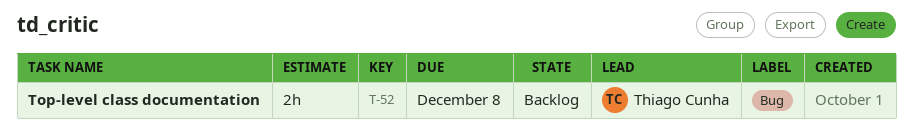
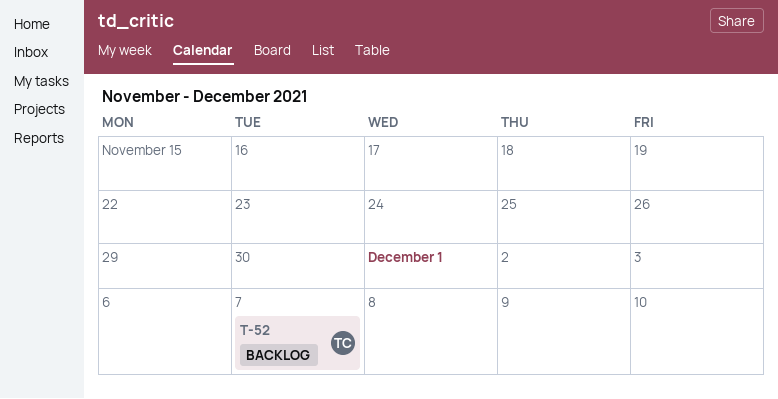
T-52, due: Dec 8 -> Dec 7

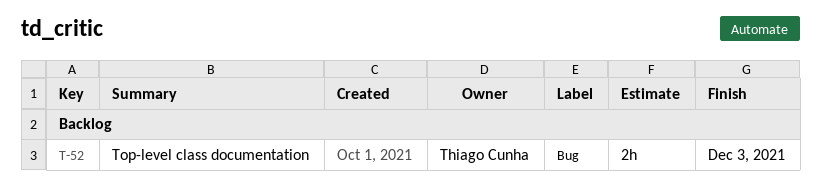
T-52, due: Dec 7 -> Dec 3

